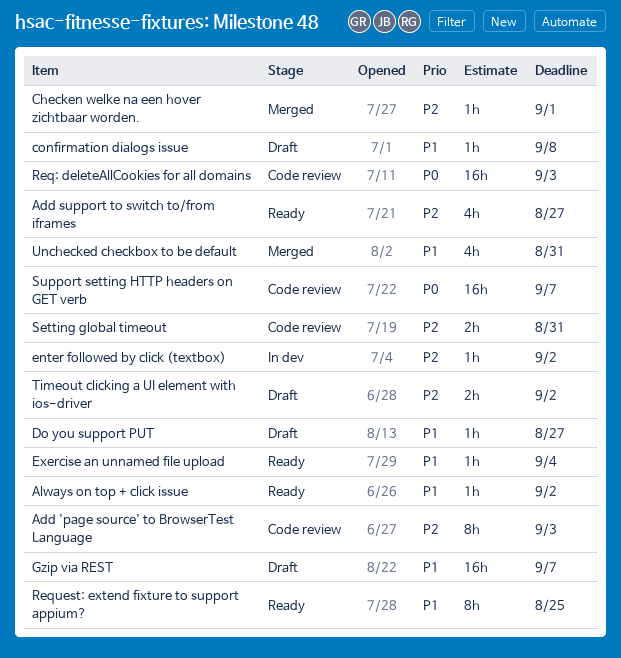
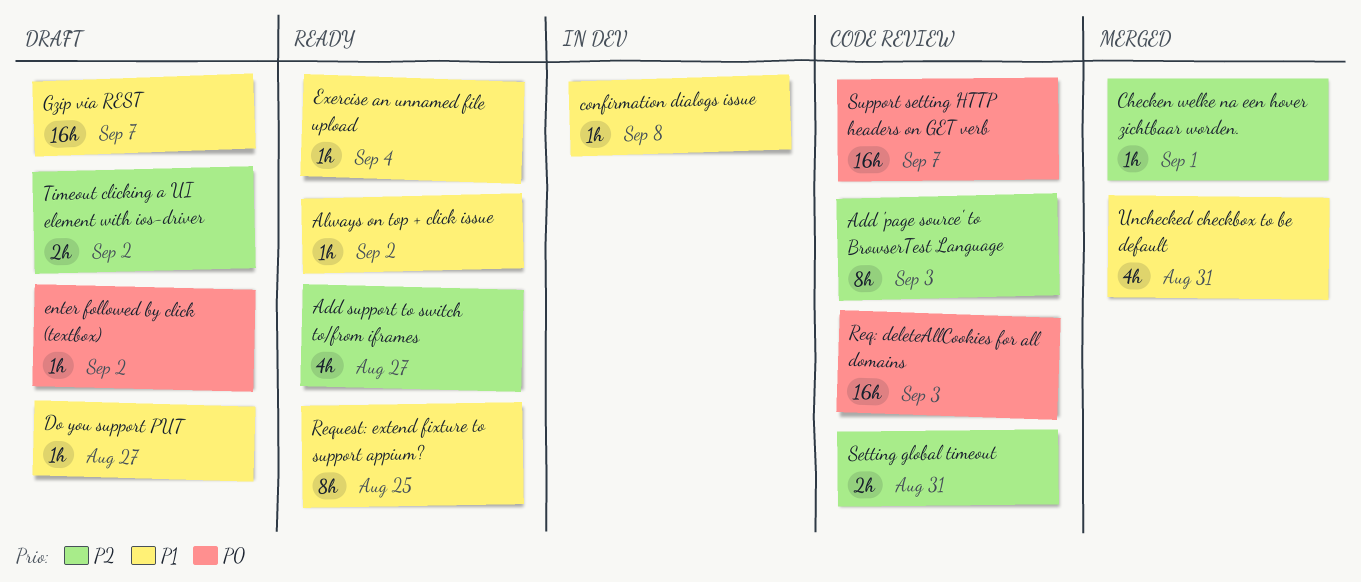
confirmation dialogs issue, status: Draft -> In dev
enter followed by click (textbox), status: In dev -> Draft
enter followed by click (textbox), priority: P2 -> P0

